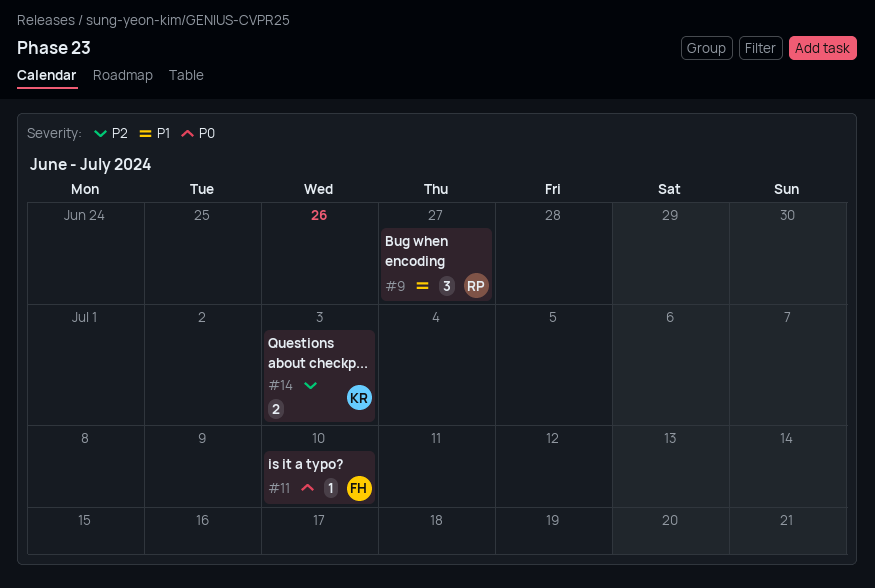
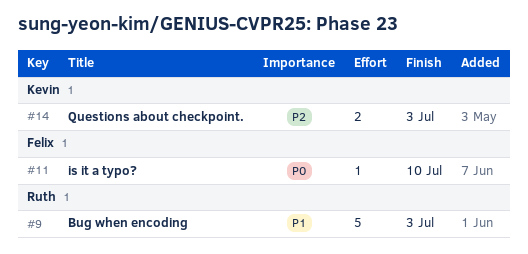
#9, estimate: 3 -> 5
#9, due: Jun 27 -> Jul 3

